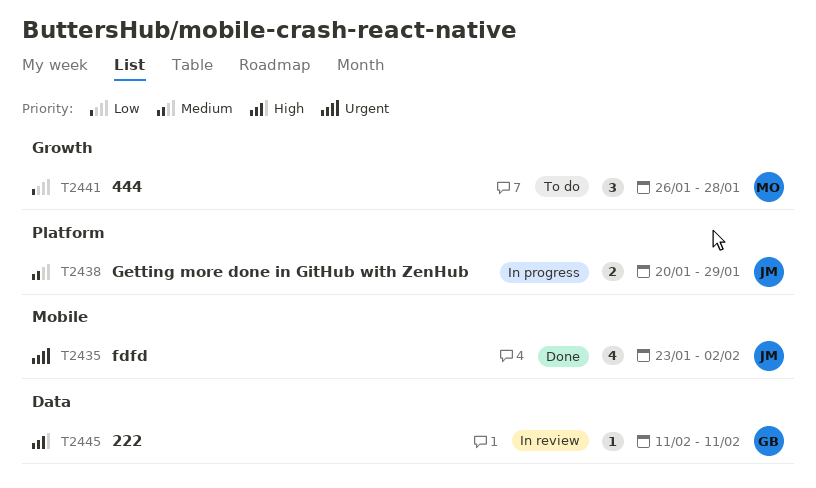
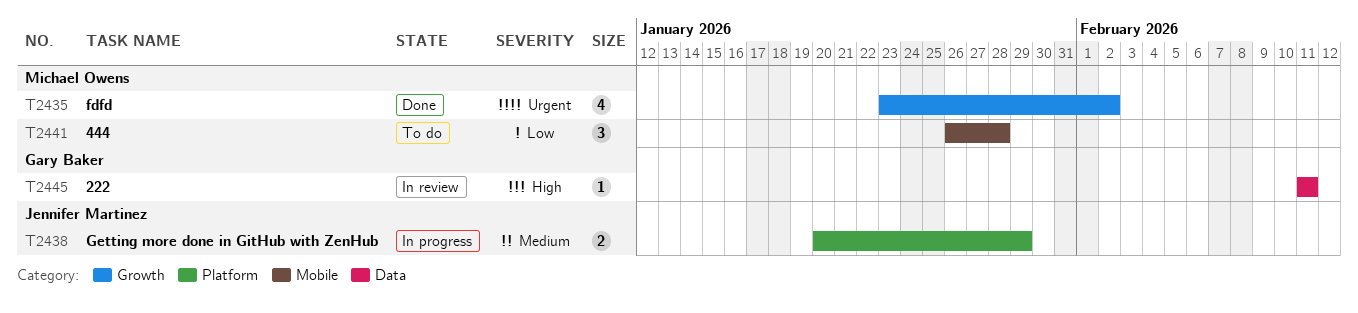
T2435, owner: Jennifer Martinez -> Michael Owens
T2435, label: Mobile -> Growth
T2441, label: Growth -> Mobile

